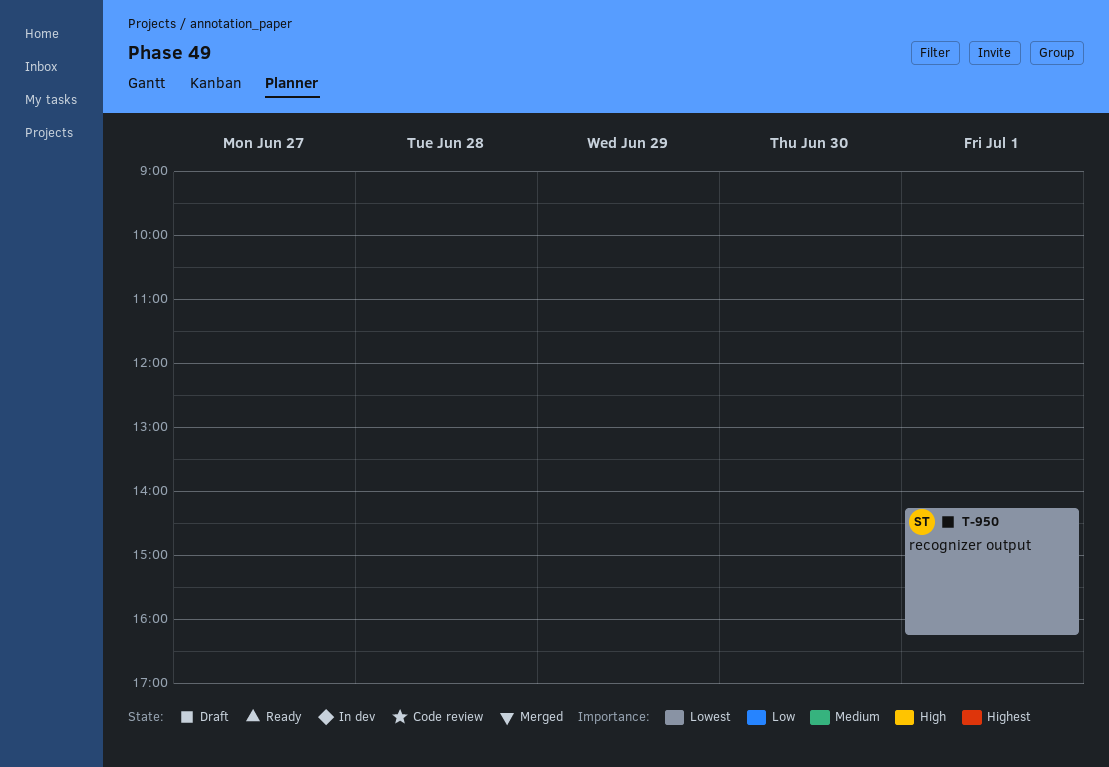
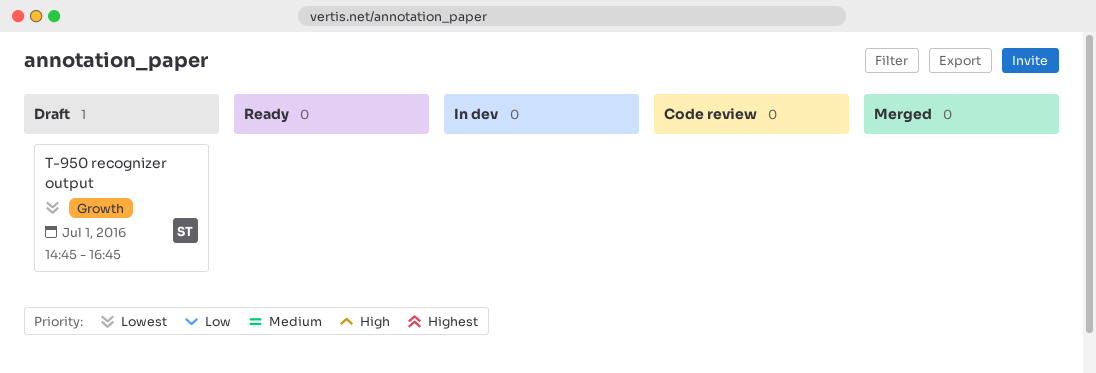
T-950, begins: 14:15 -> 14:45
T-950, ends: 16:15 -> 16:45

